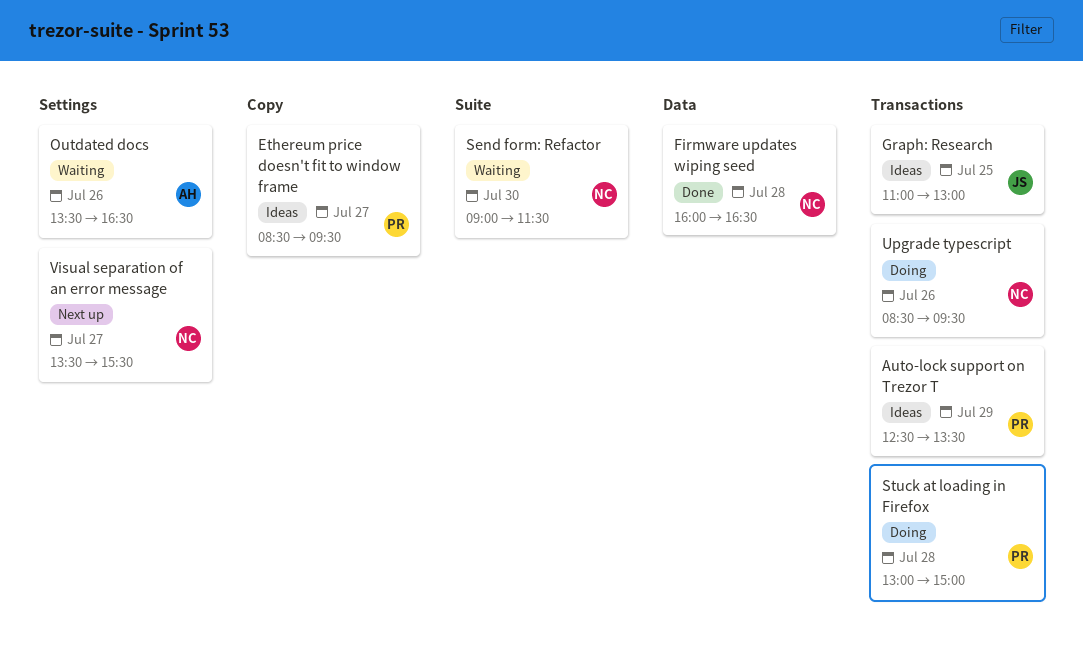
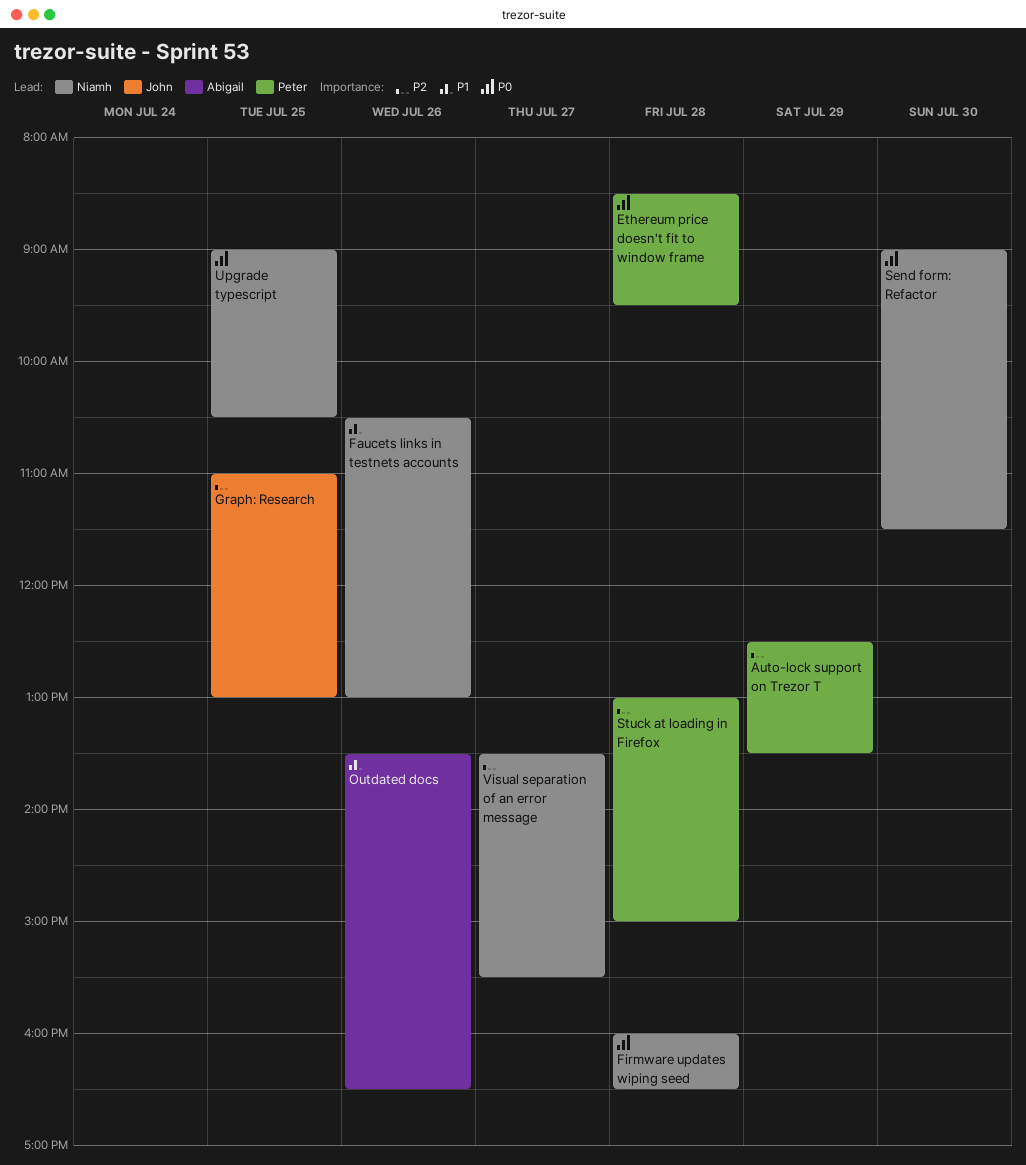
Ethereum price doesn't fit to window frame, day: Jul 27 -> Jul 28
Faucets links in testnets accounts: none -> present
Upgrade typescript, day: Jul 26 -> Jul 25
Upgrade typescript, begins: 08:30 -> 09:00
Upgrade typescript, ends: 09:30 -> 10:30

